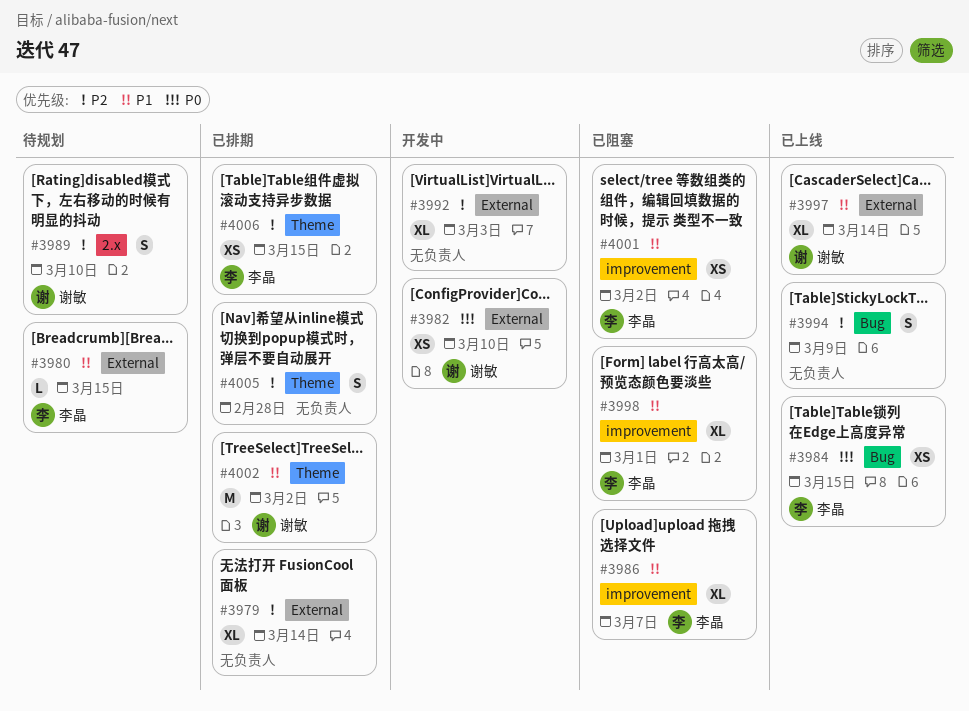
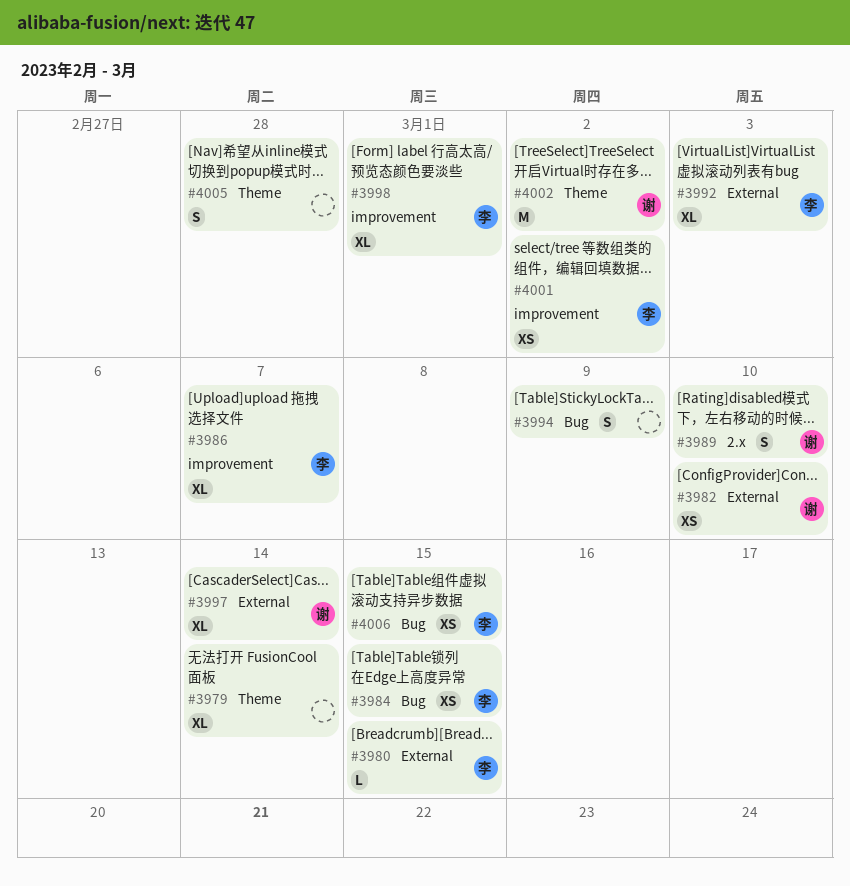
#3979, label: External -> Theme
#3992, owner: none -> 李晶
#4006, label: Theme -> Bug

